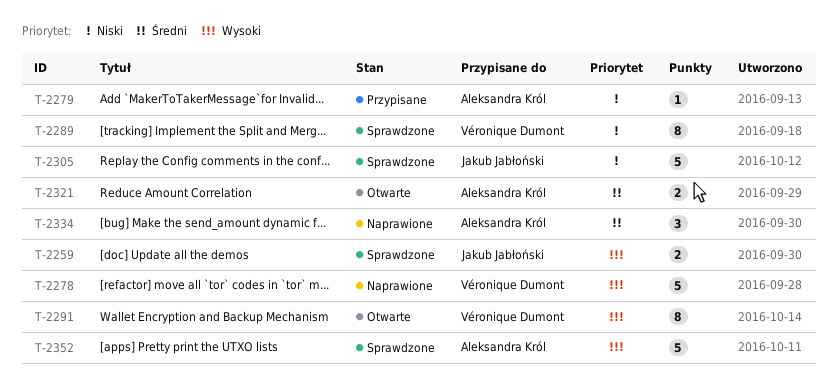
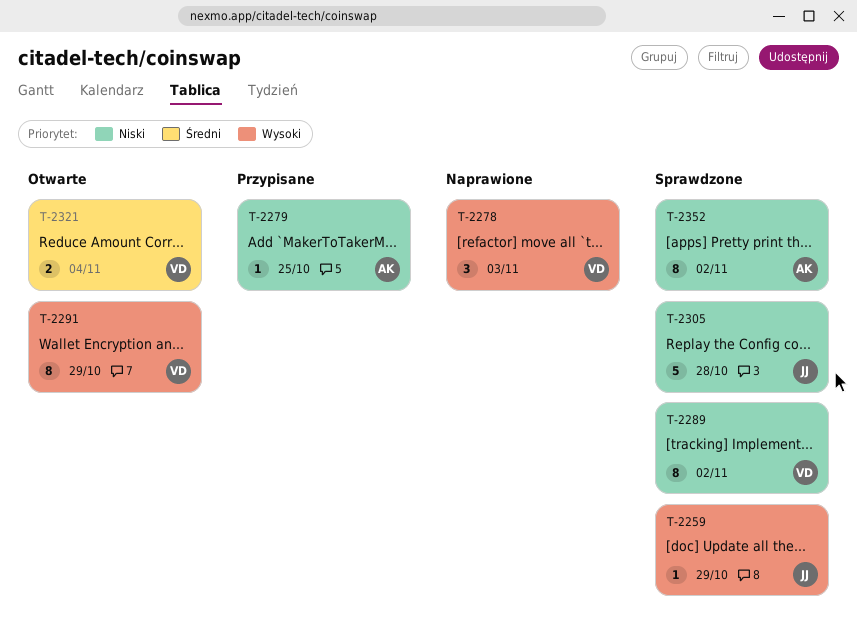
T-2259, estimate: 2 -> 1
T-2278, estimate: 5 -> 3
T-2321, owner: Aleksandra Król -> Véronique Dumont
T-2334: present -> none
T-2352, priority: Wysoki -> Niski
T-2352, estimate: 5 -> 8

